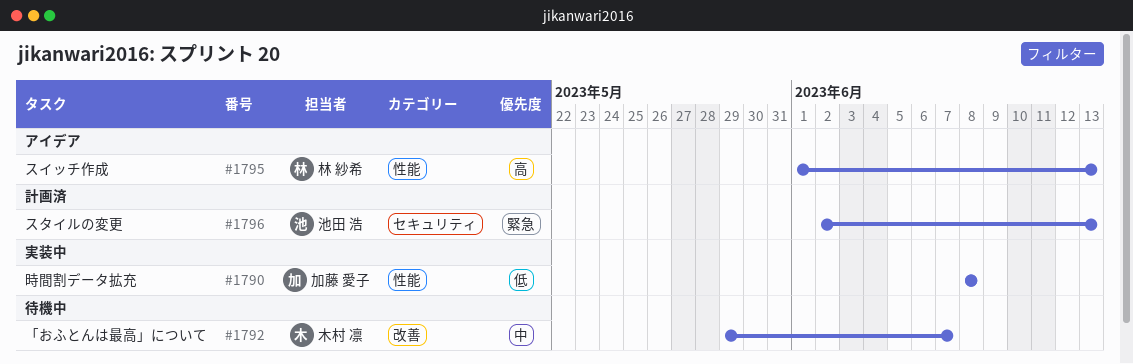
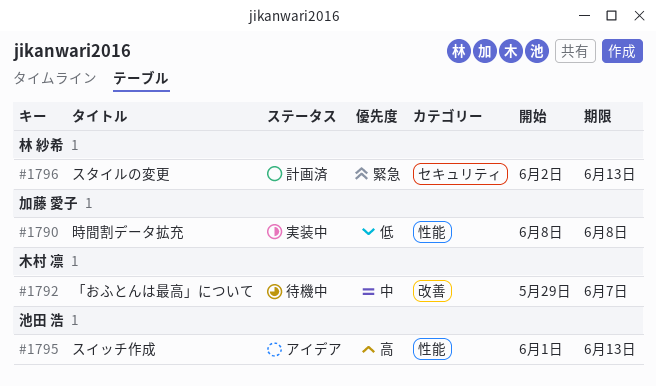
#1795, owner: 林 紗希 -> 池田 浩
#1796, owner: 池田 浩 -> 林 紗希

